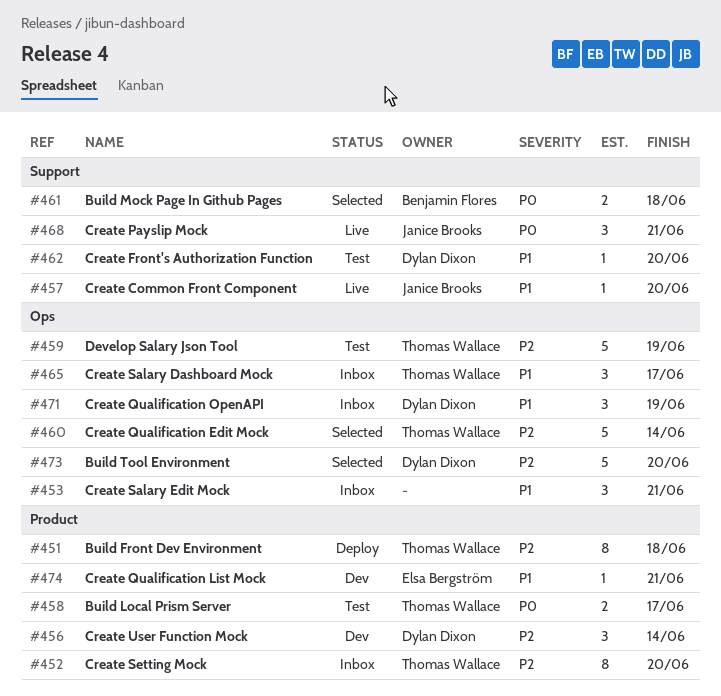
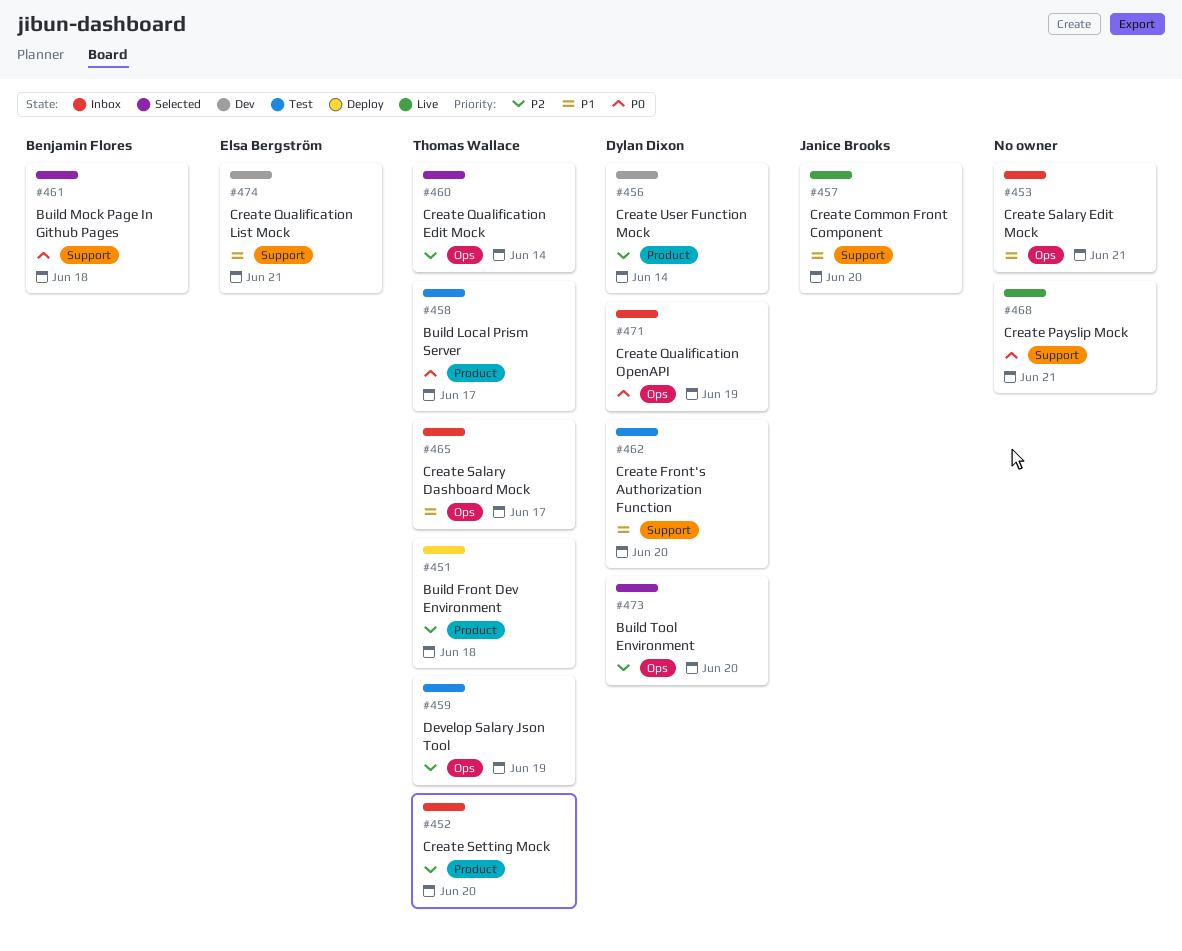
#468, owner: Janice Brooks -> none
#471, priority: P1 -> P0
#474, label: Product -> Support

